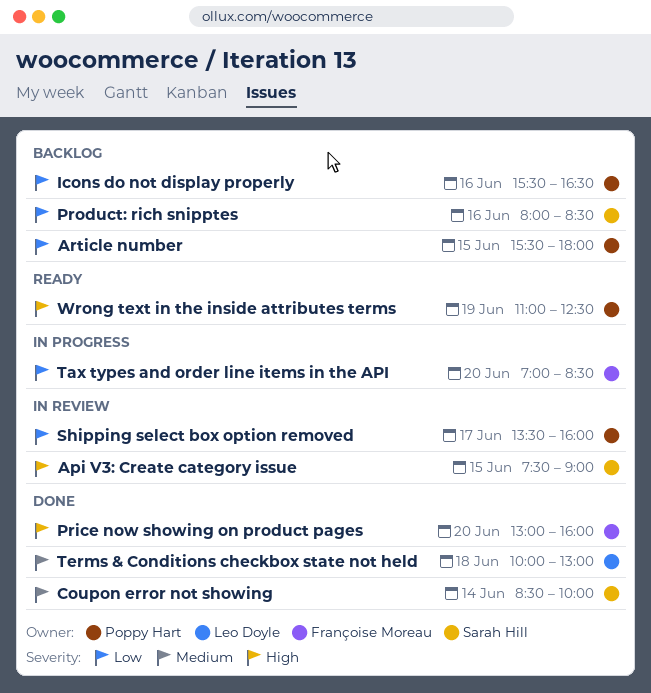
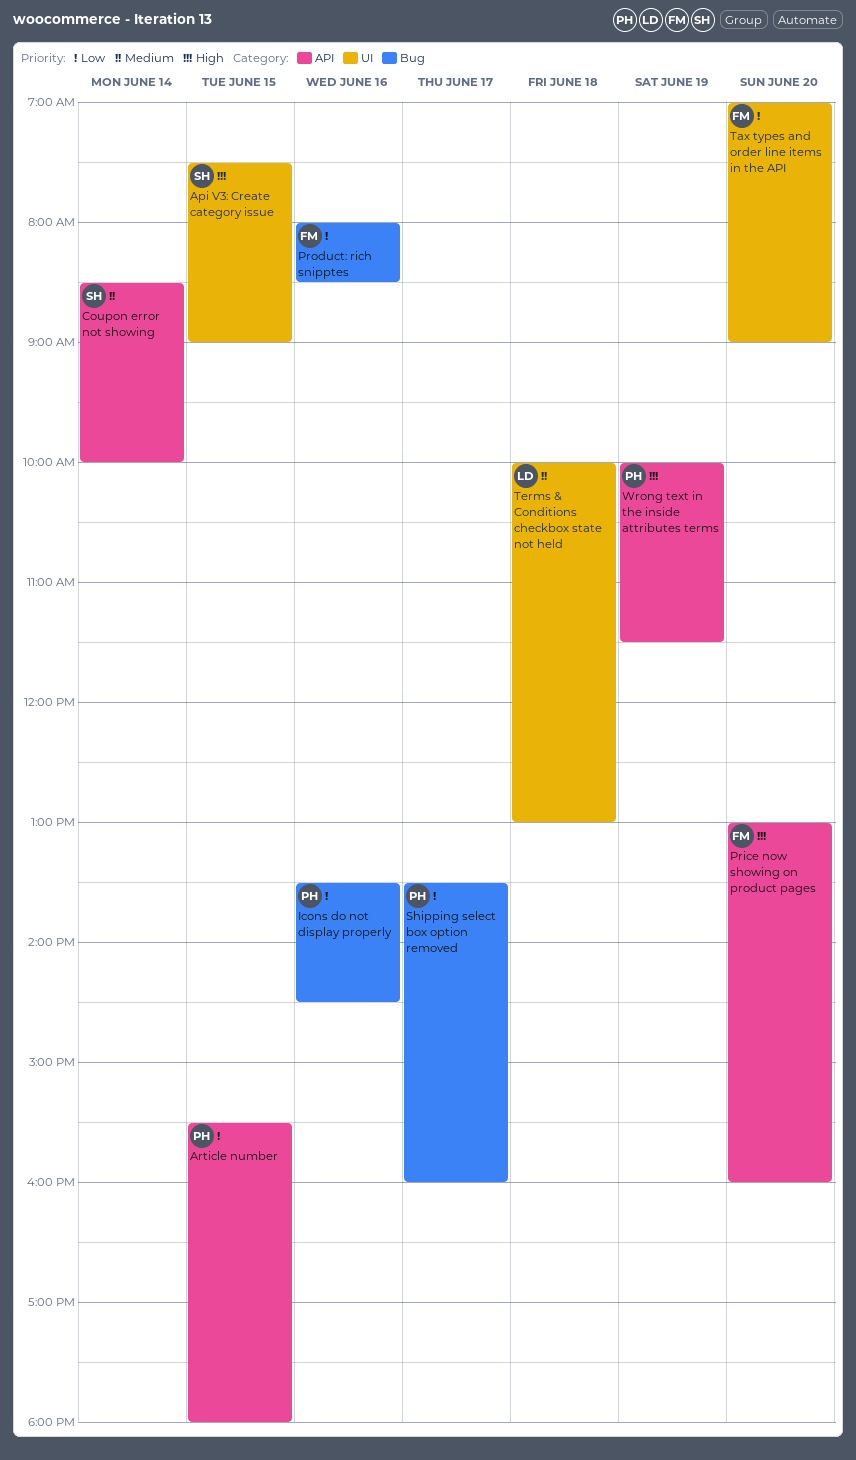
Icons do not display properly, begins: 15:30 -> 13:30
Icons do not display properly, ends: 16:30 -> 14:30
Product: rich snipptes, owner: Sarah Hill -> Françoise Moreau
Tax types and order line items in the API, ends: 08:30 -> 09:00
Wrong text in the inside attributes terms, begins: 11:00 -> 10:00
Wrong text in the inside attributes terms, ends: 12:30 -> 11:30

